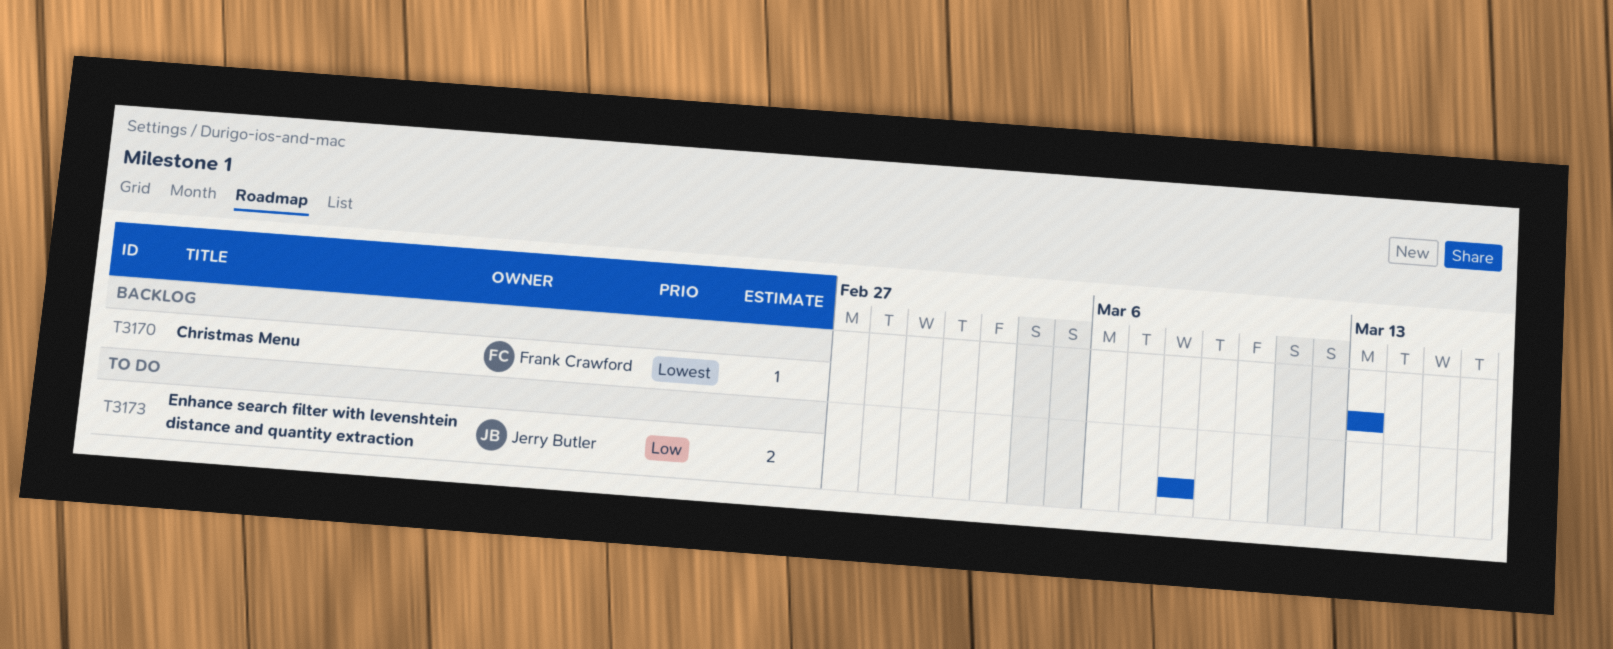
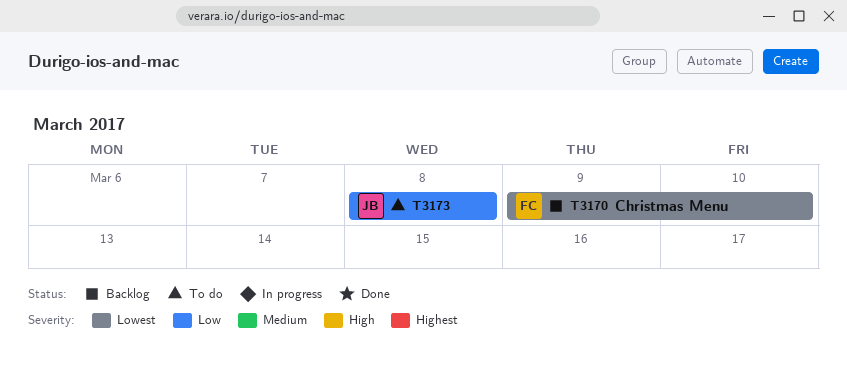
T3170, start: Mar 13 -> Mar 9
T3170, due: Mar 13 -> Mar 10

